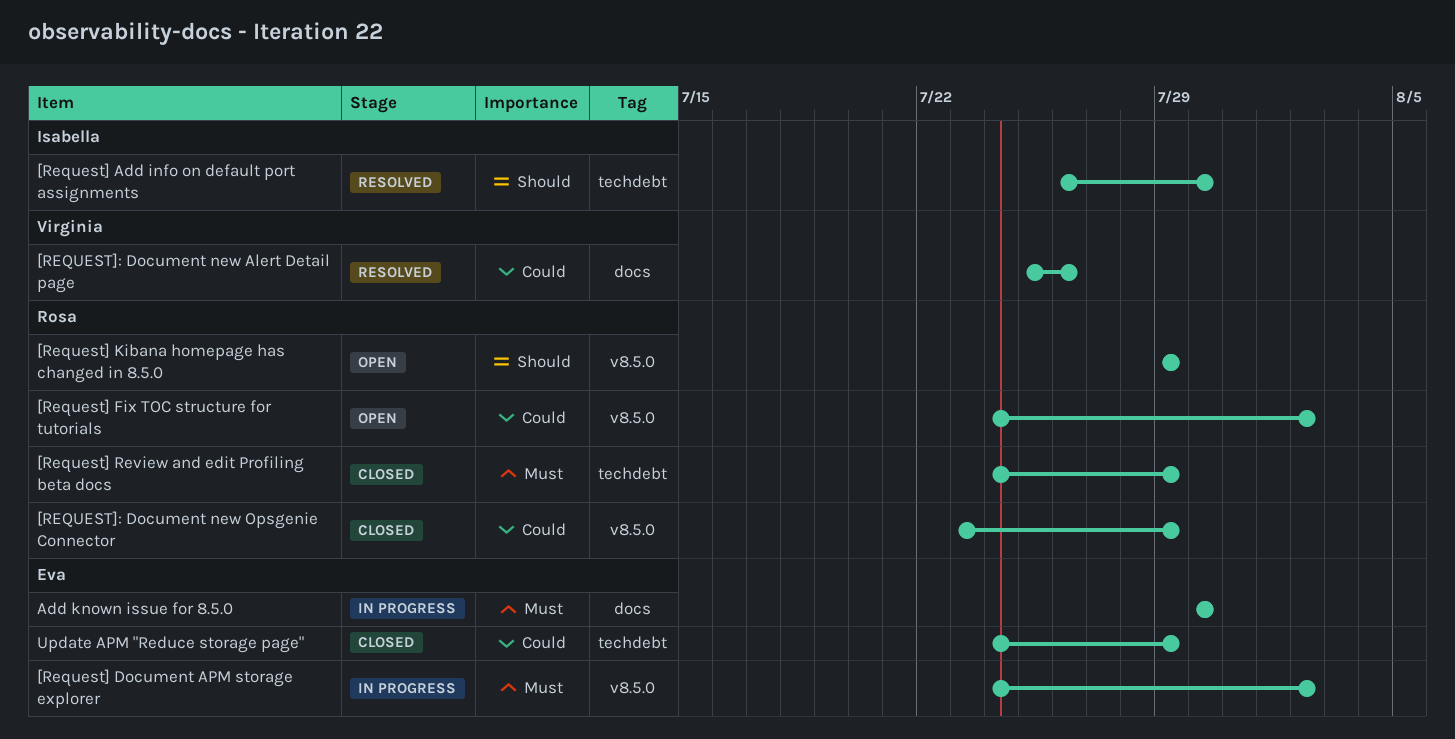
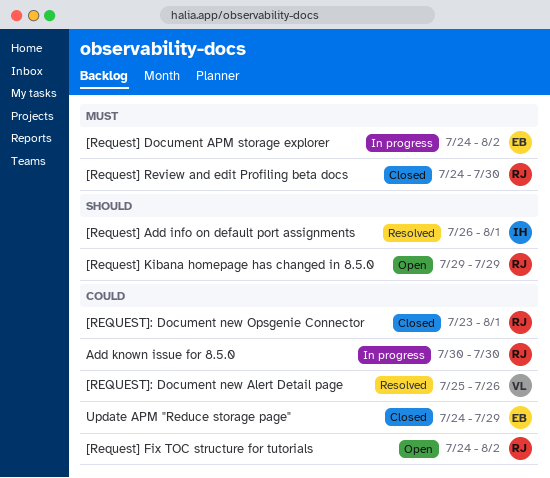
[Request] Add info on default port assignments, due: Jul 30 -> Aug 1
[Request] Review and edit Profiling beta docs, due: Jul 29 -> Jul 30
[REQUEST]: Document new Opsgenie Connector, due: Jul 29 -> Aug 1
Add known issue for 8.5.0, owner: Eva -> Rosa
Add known issue for 8.5.0, priority: Must -> Could

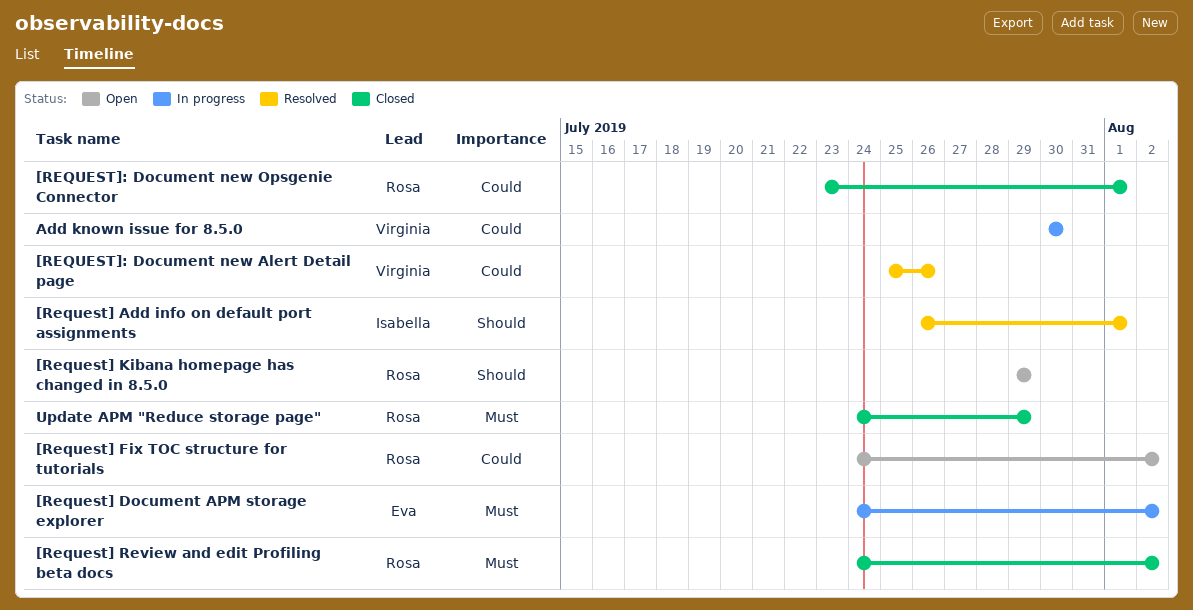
[Request] Review and edit Profiling beta docs, due: Jul 30 -> Aug 2
Add known issue for 8.5.0, owner: Rosa -> Virginia
Update APM "Reduce storage page", owner: Eva -> Rosa
Update APM "Reduce storage page", priority: Could -> Must

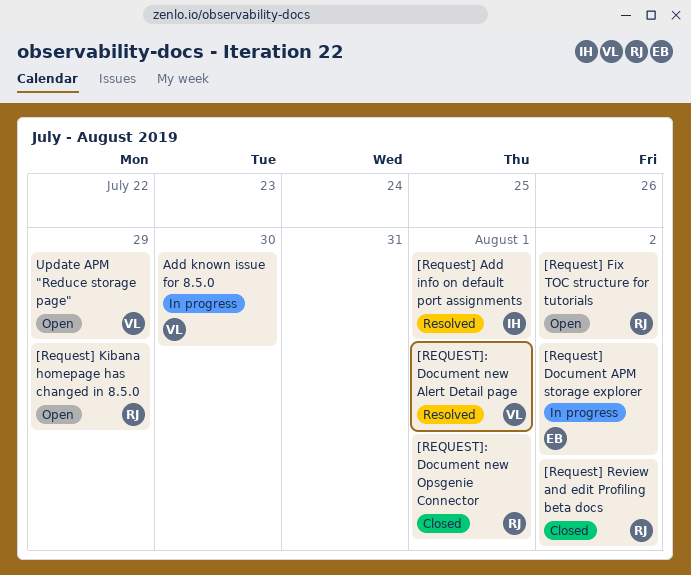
[REQUEST]: Document new Alert Detail page, due: Jul 26 -> Aug 1
Update APM "Reduce storage page", status: Closed -> Open
Update APM "Reduce storage page", owner: Rosa -> Virginia

